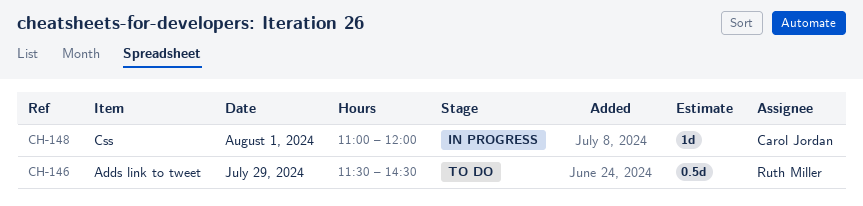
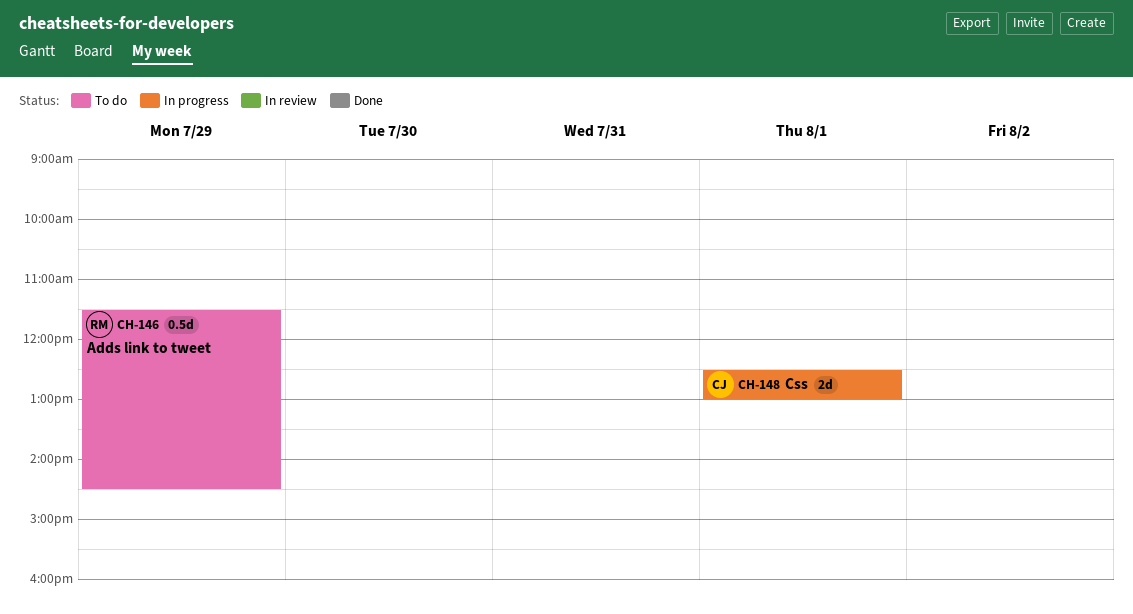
CH-148, estimate: 1d -> 2d
CH-148, begins: 11:00 -> 12:30
CH-148, ends: 12:00 -> 13:00

